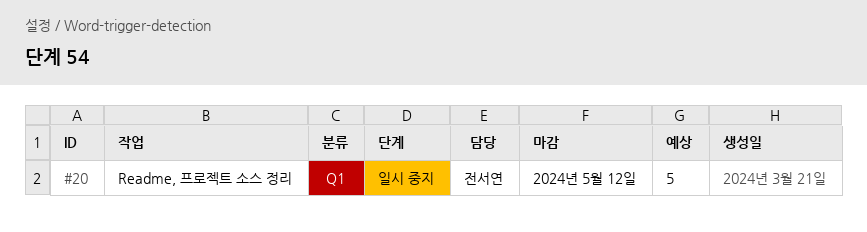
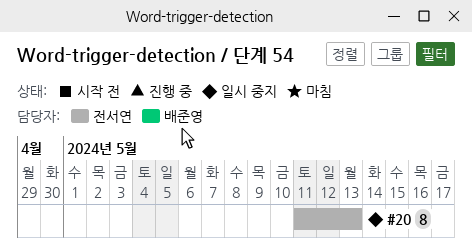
#20, estimate: 5 -> 8
#20, due: May 12 -> May 13

